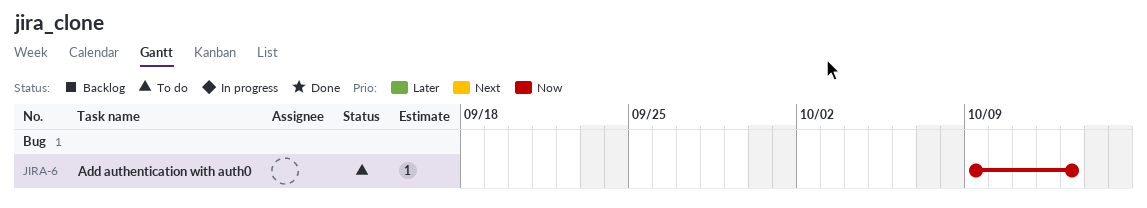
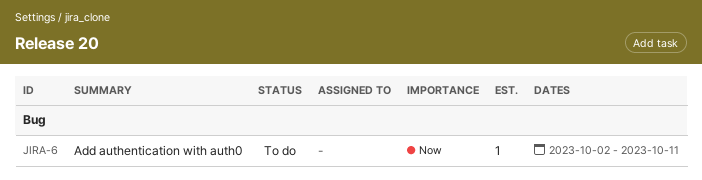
JIRA-6, start: Oct 9 -> Oct 2
JIRA-6, due: Oct 13 -> Oct 11

